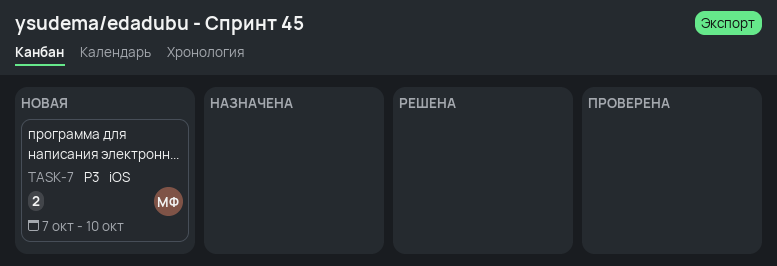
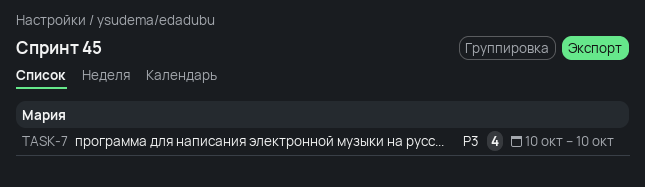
TASK-7, estimate: 2 -> 4
TASK-7, start: Oct 7 -> Oct 10

